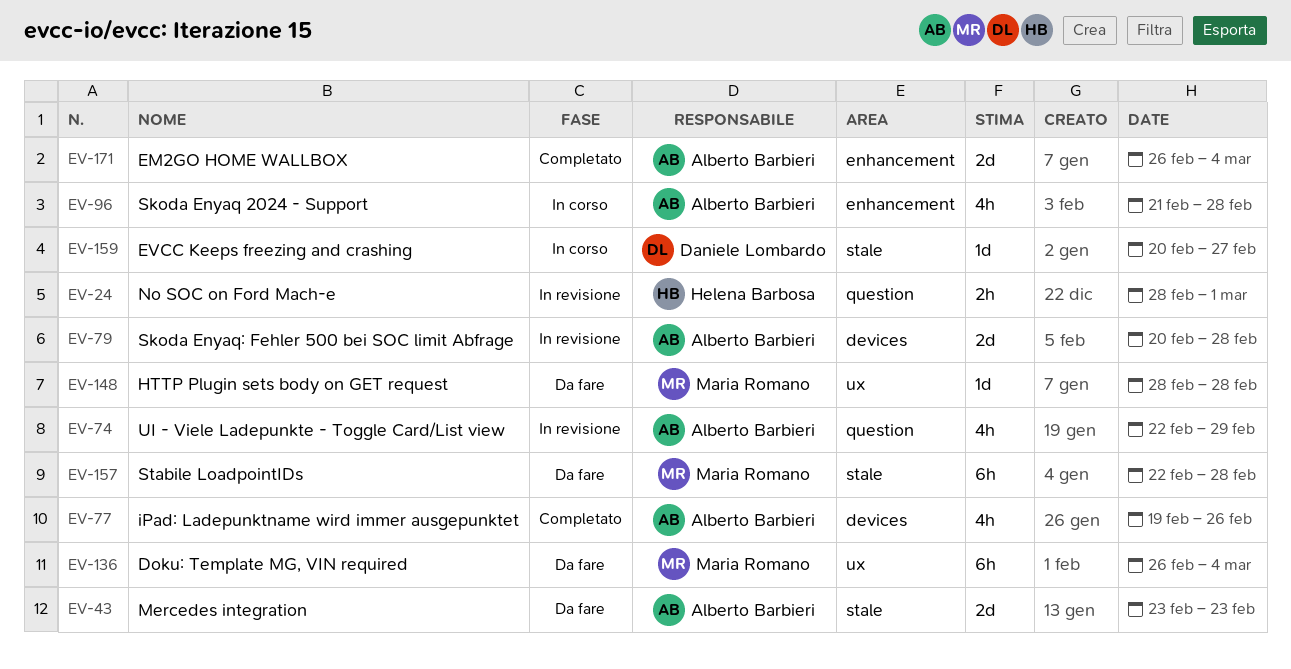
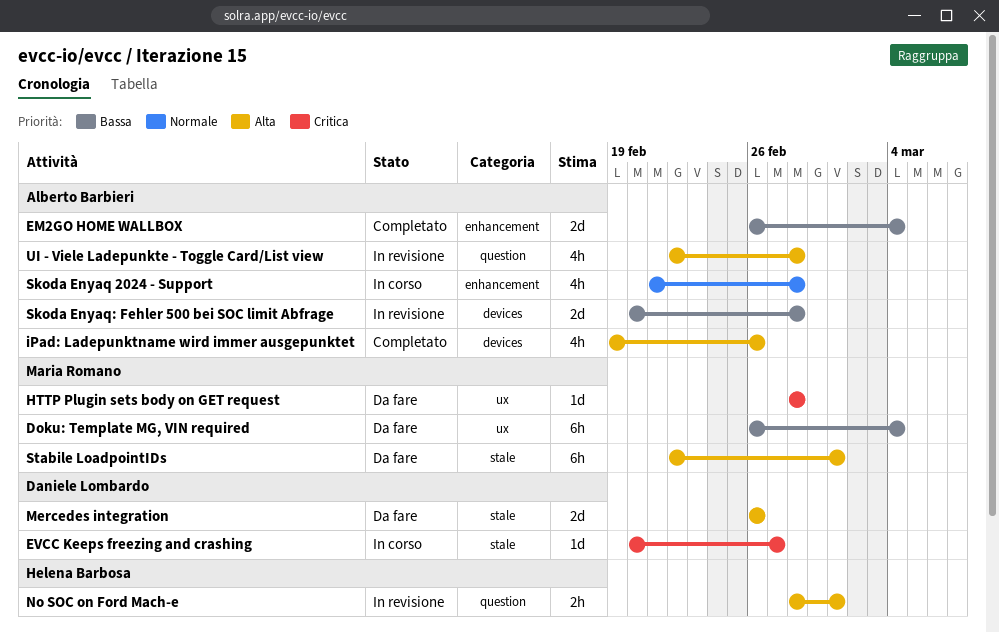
Mercedes integration, owner: Alberto Barbieri -> Daniele Lombardo
Mercedes integration, start: Feb 23 -> Feb 26
Mercedes integration, due: Feb 23 -> Feb 26
Stabile LoadpointIDs, due: Feb 28 -> Mar 1
UI - Viele Ladepunkte - Toggle Card/List view, due: Feb 29 -> Feb 28

